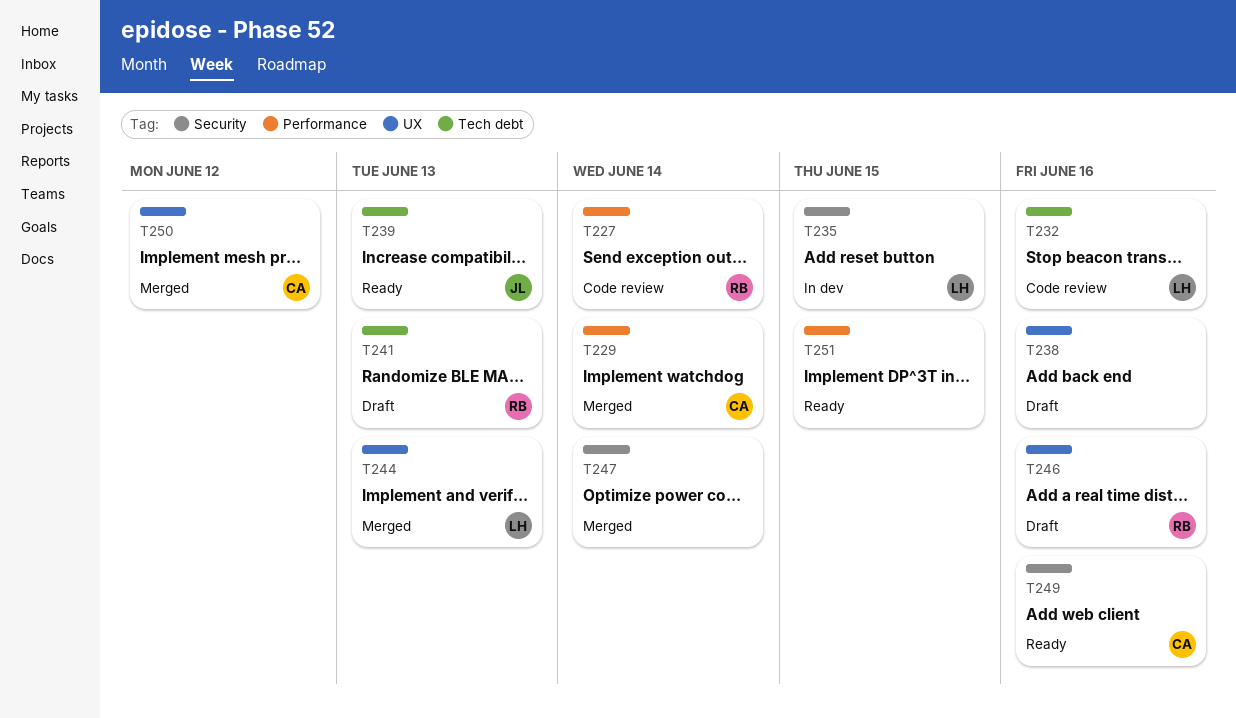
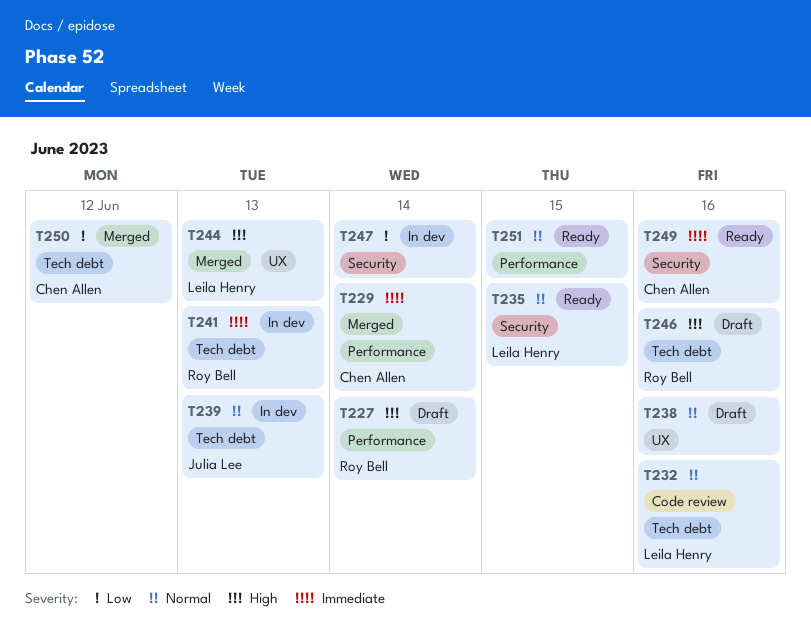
T227, status: Code review -> Draft
T235, status: In dev -> Ready
T239, status: Ready -> In dev
T241, status: Draft -> In dev
T246, label: UX -> Tech debt
T247, status: Merged -> In dev
T250, label: UX -> Tech debt

